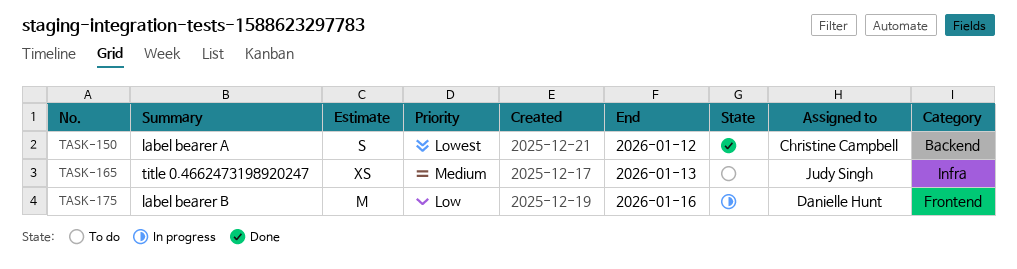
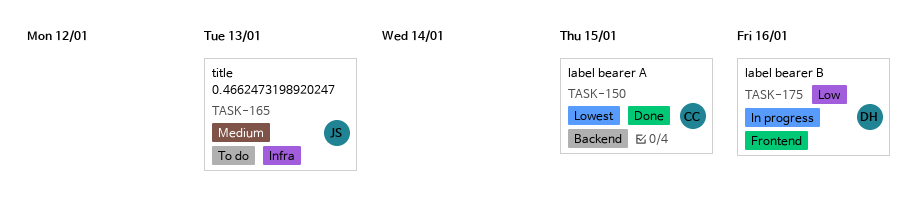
TASK-150, due: Jan 12 -> Jan 15

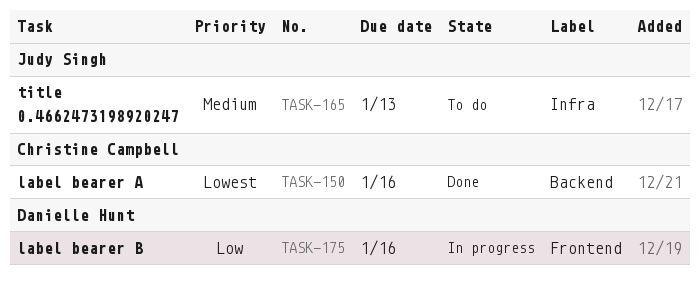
TASK-150, due: Jan 15 -> Jan 16

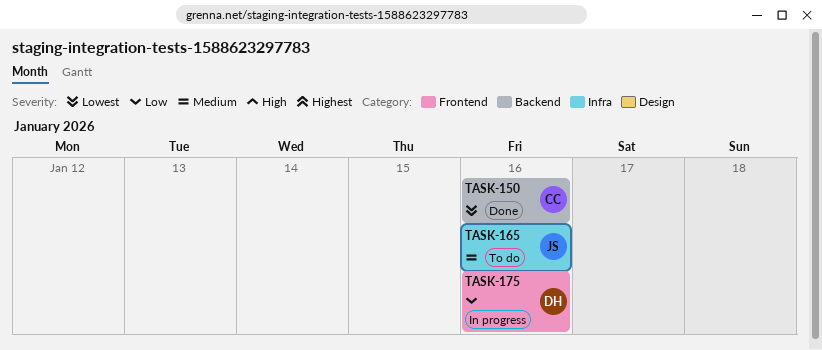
TASK-165, due: Jan 13 -> Jan 16

